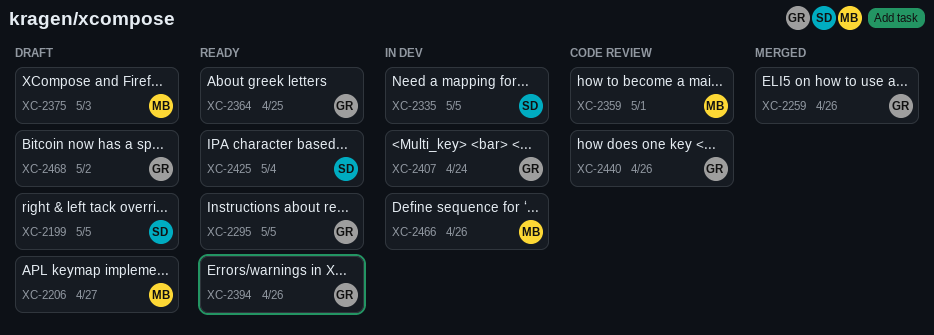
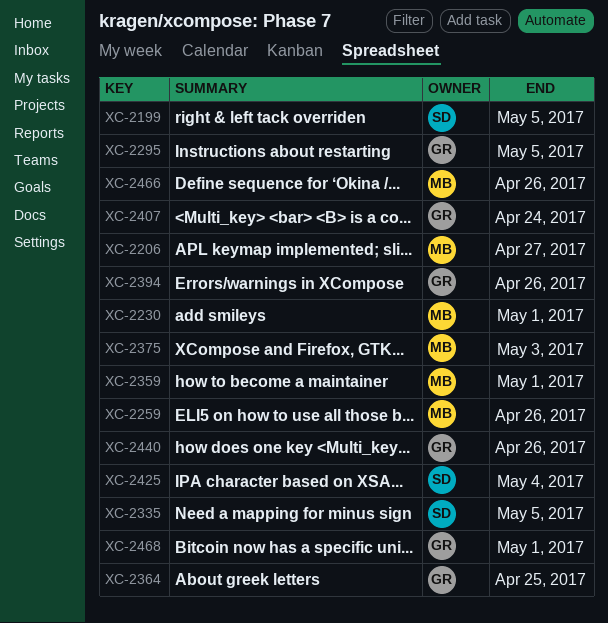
XC-2230: none -> present
XC-2259, owner: GR -> MB
XC-2468, due: May 2 -> May 1

